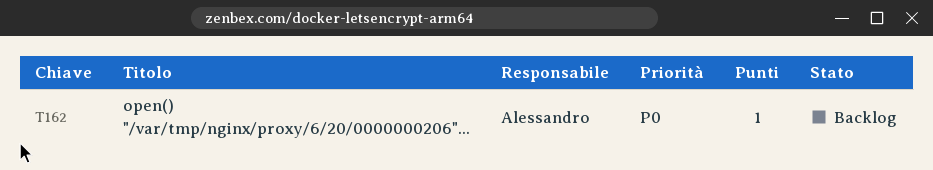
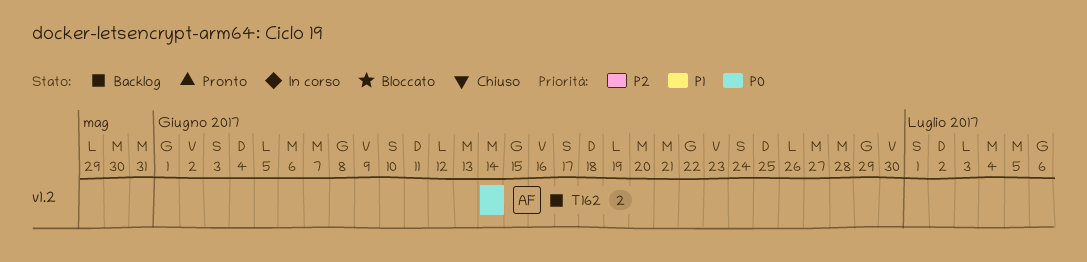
T162, estimate: 1 -> 2

